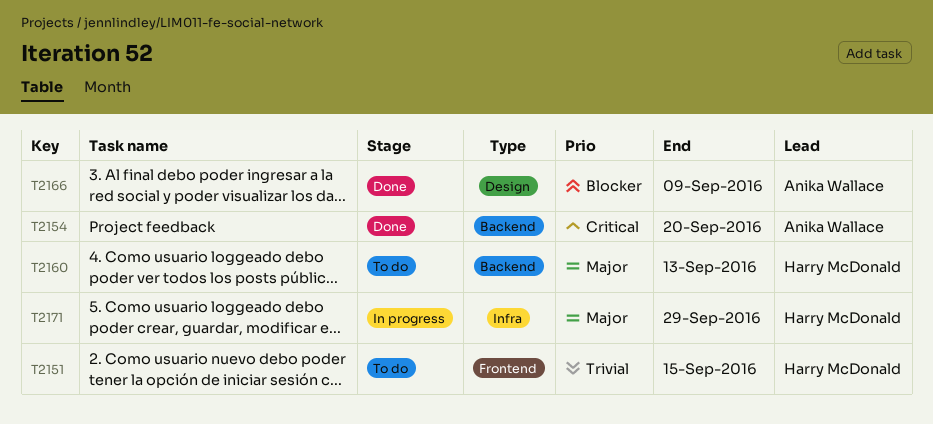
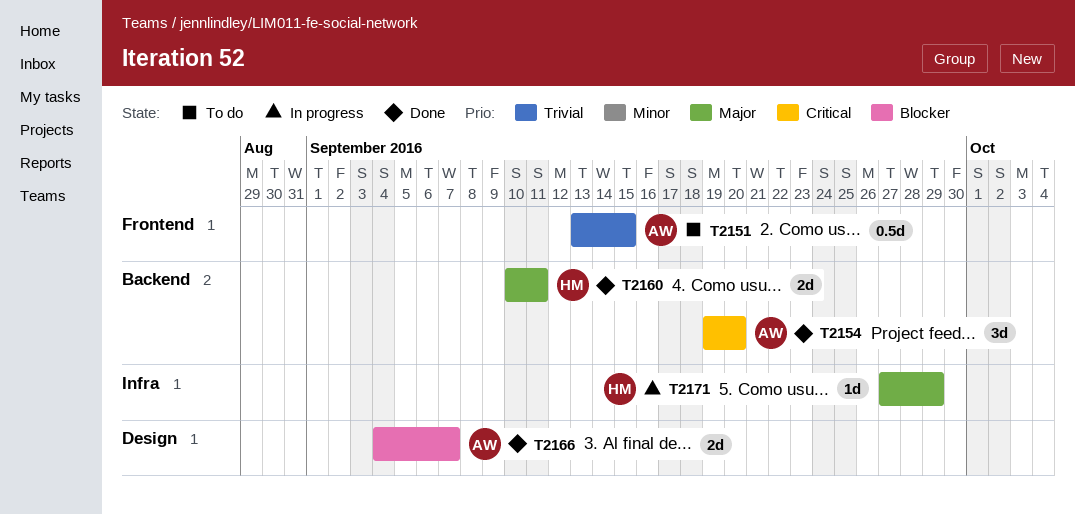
T2151, owner: Harry McDonald -> Anika Wallace
T2160, status: To do -> Done
T2160, due: Sep 13 -> Sep 11
T2166, due: Sep 9 -> Sep 7

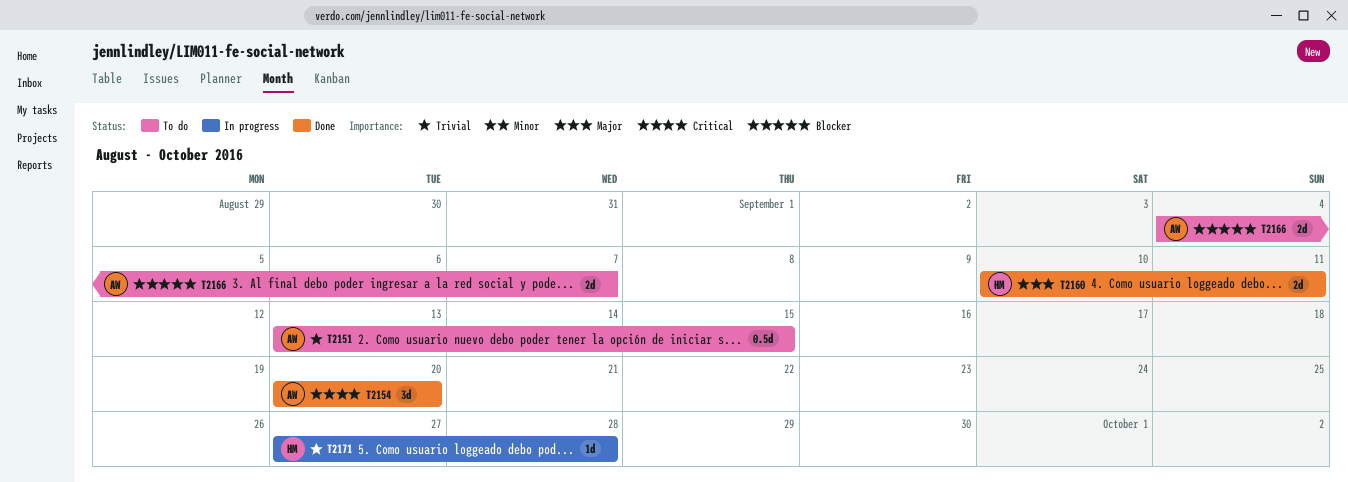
T2154, start: Sep 19 -> Sep 20
T2166, status: Done -> To do
T2171, priority: Major -> Trivial
T2171, due: Sep 29 -> Sep 28

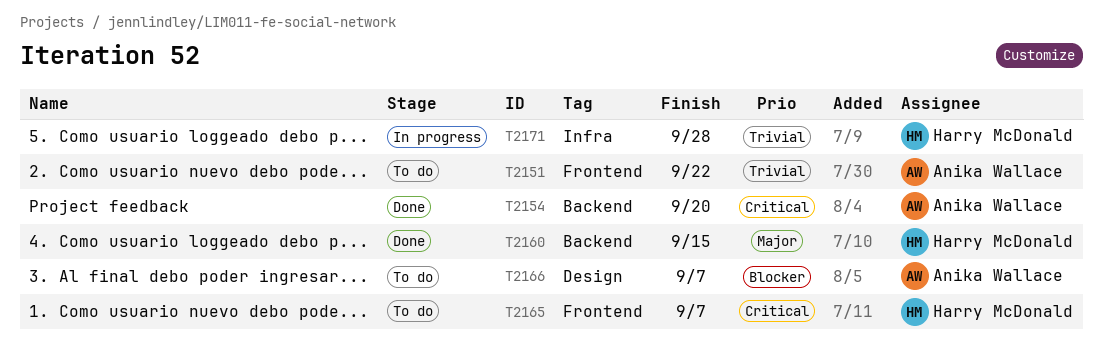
T2151, due: Sep 15 -> Sep 22
T2160, due: Sep 11 -> Sep 15
T2165: none -> present

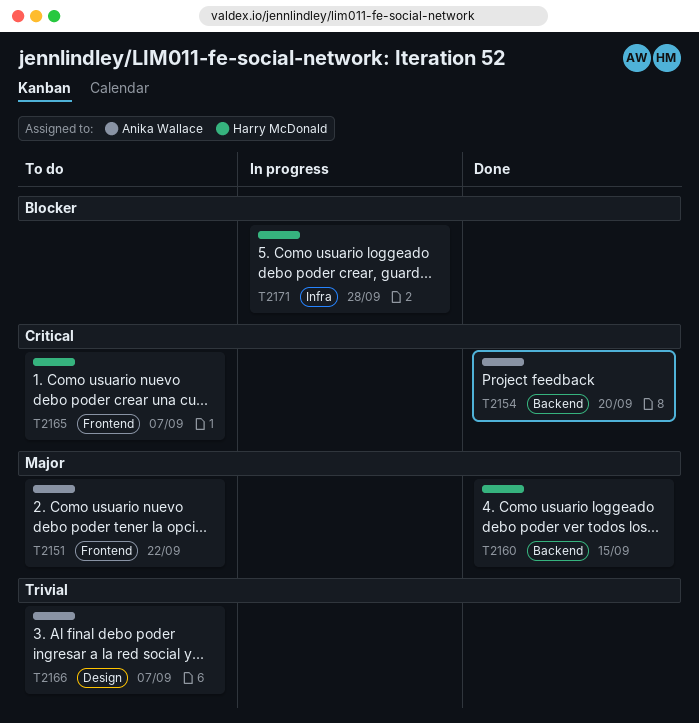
T2151, priority: Trivial -> Major
T2166, priority: Blocker -> Trivial
T2171, priority: Trivial -> Blocker

